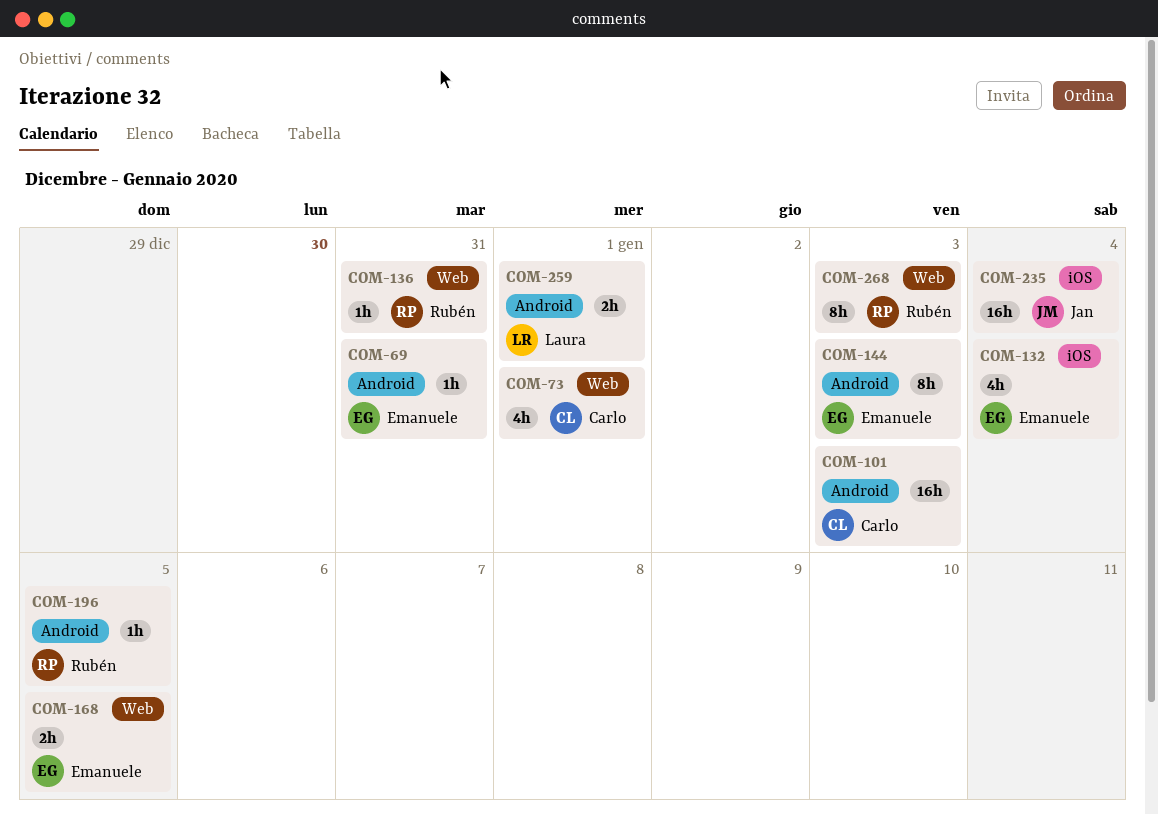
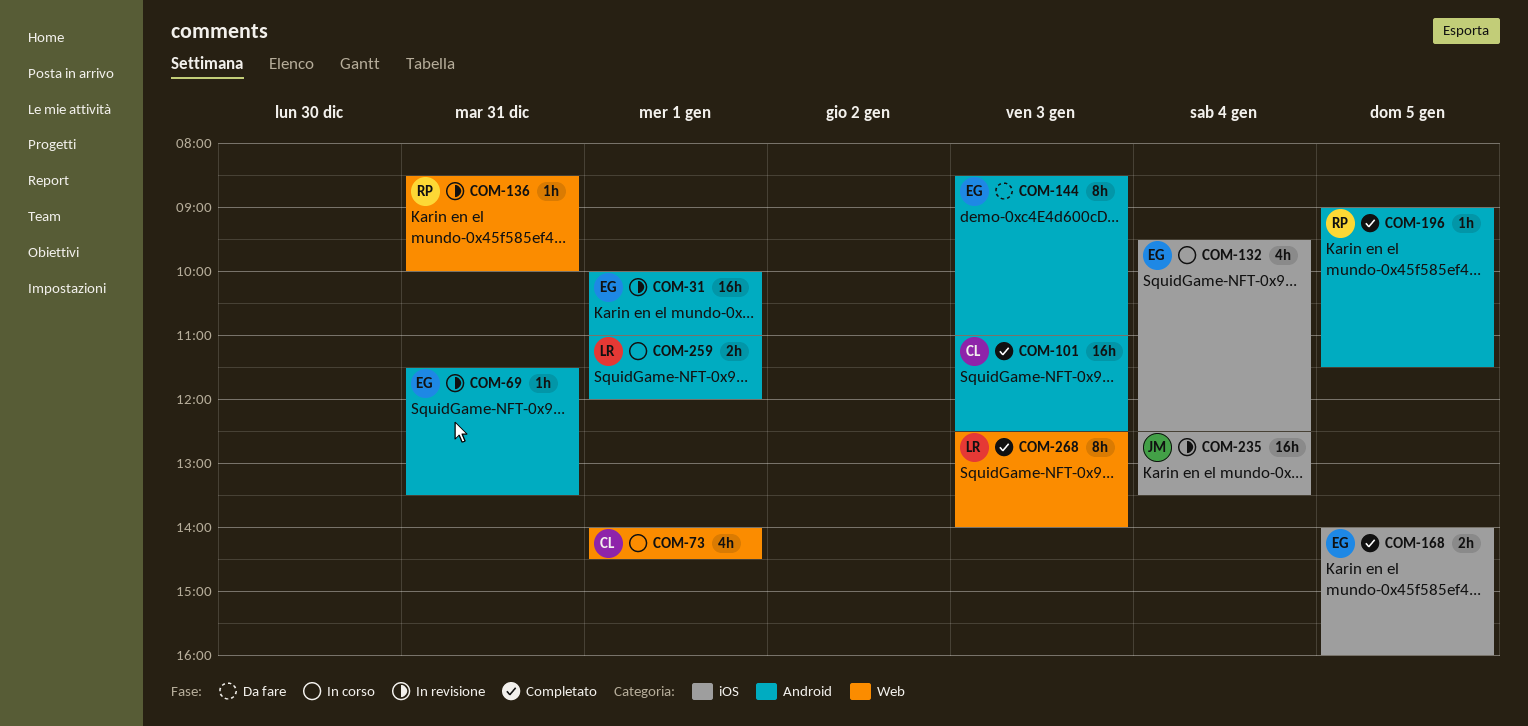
COM-31: none -> present
COM-168, label: Web -> iOS
COM-268, owner: Rubén -> Laura

